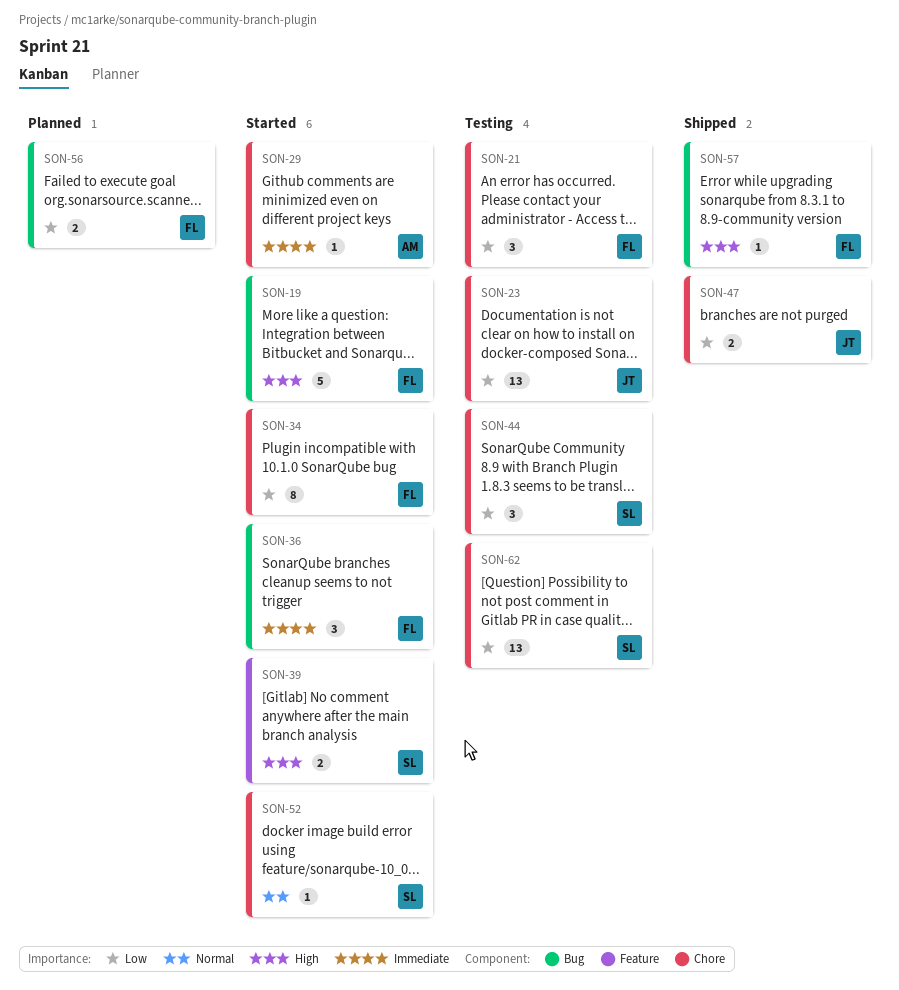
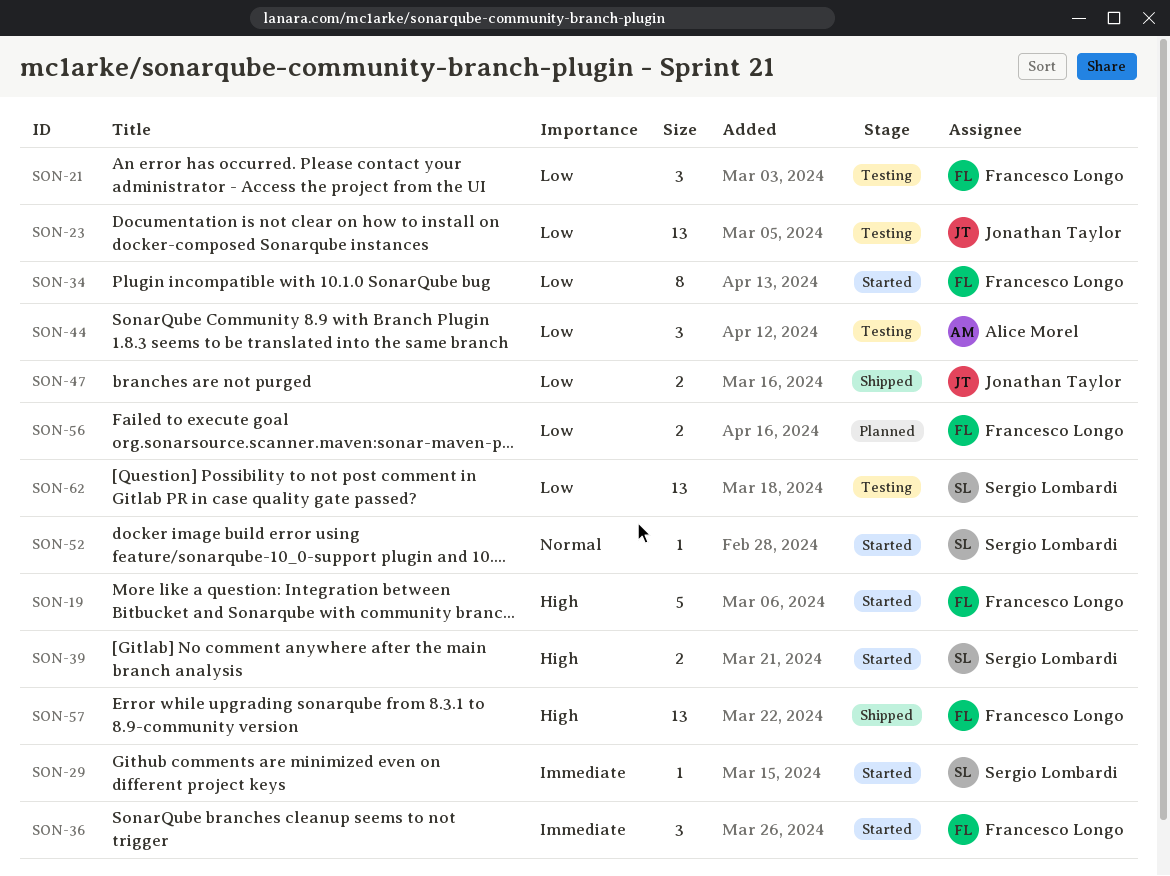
SON-29, owner: Alice Morel -> Sergio Lombardi
SON-44, owner: Sergio Lombardi -> Alice Morel
SON-57, estimate: 1 -> 13

